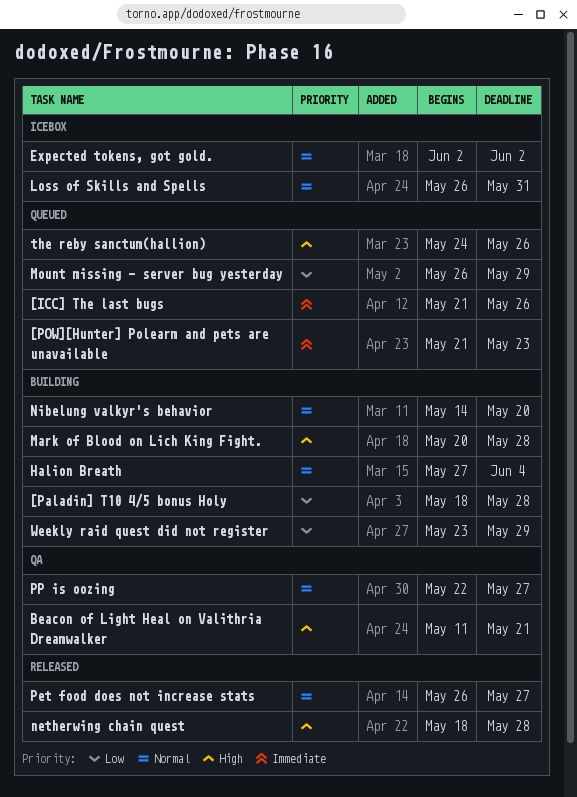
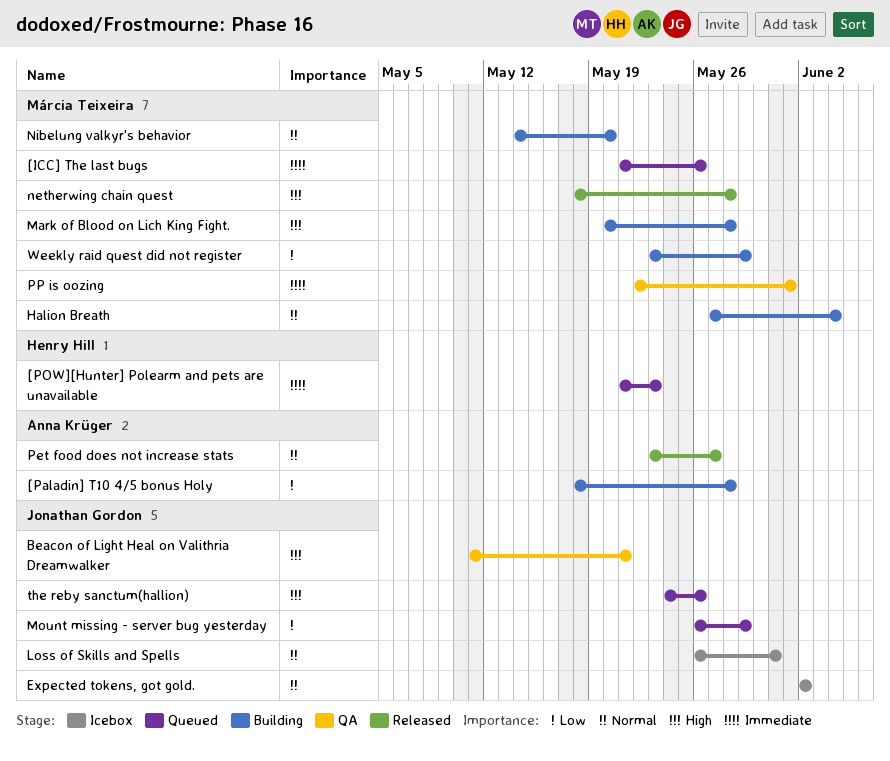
Pet food does not increase stats, start: May 26 -> May 23
PP is oozing, priority: Normal -> Immediate
PP is oozing, due: May 27 -> Jun 1

